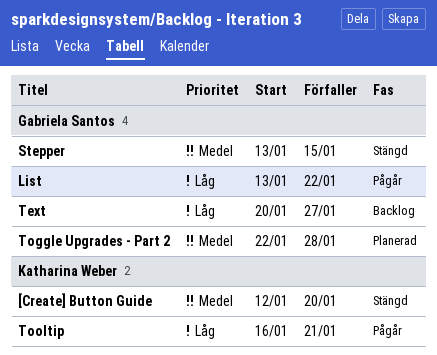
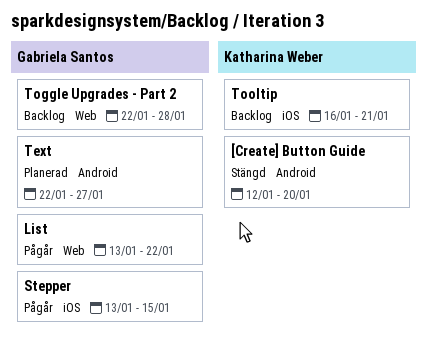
Stepper, status: Stängd -> Pågår
Text, status: Backlog -> Planerad
Text, start: Jan 20 -> Jan 22
Toggle Upgrades - Part 2, status: Planerad -> Backlog
Tooltip, status: Pågår -> Backlog

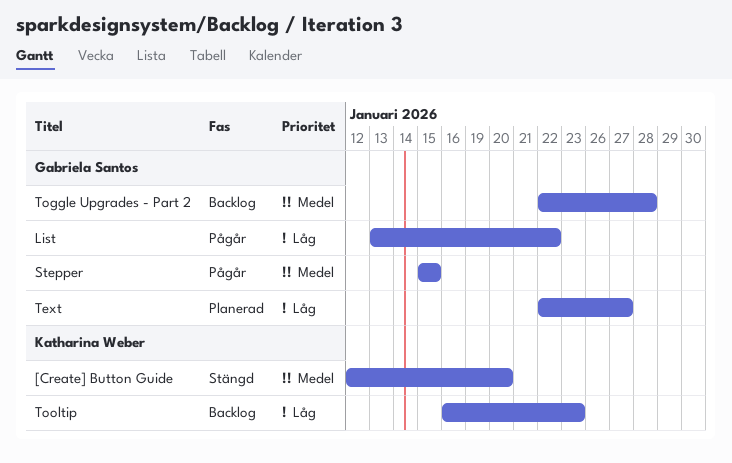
Stepper, start: Jan 13 -> Jan 15
Tooltip, due: Jan 21 -> Jan 23

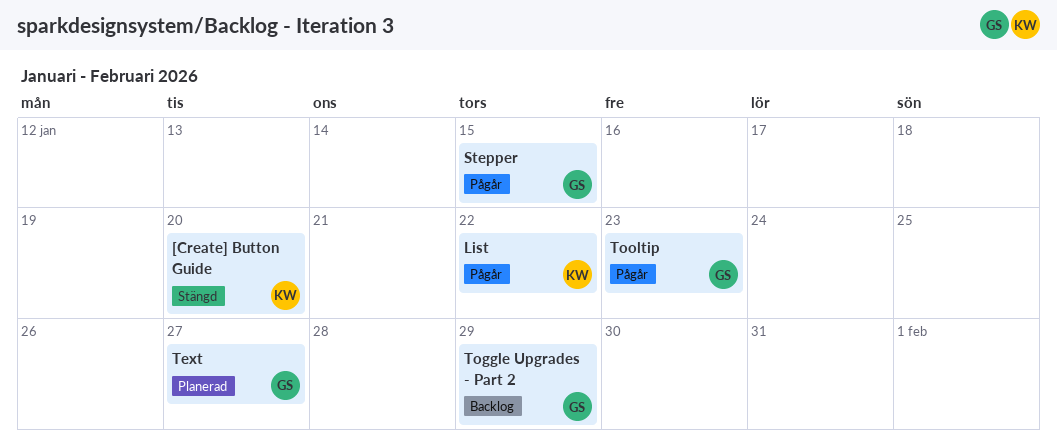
List, owner: Gabriela Santos -> Katharina Weber
Toggle Upgrades - Part 2, due: Jan 28 -> Jan 29
Tooltip, status: Backlog -> Pågår
Tooltip, owner: Katharina Weber -> Gabriela Santos

